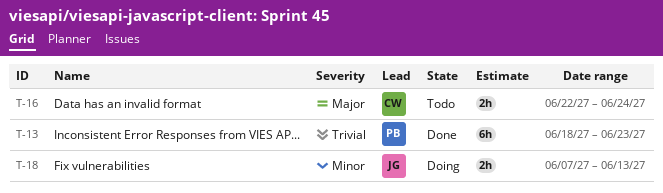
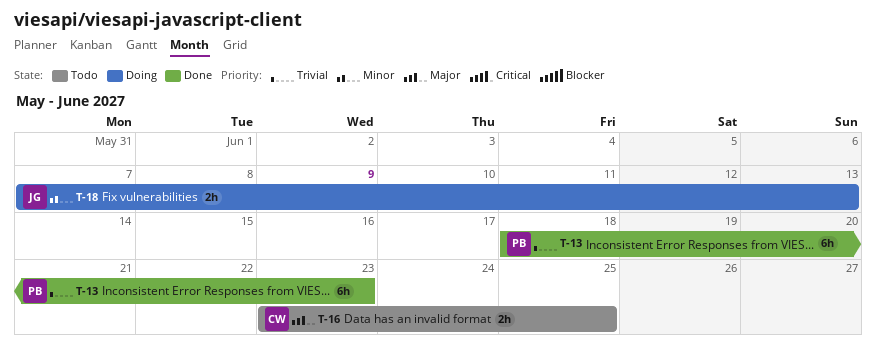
T-16, start: Jun 22 -> Jun 23
T-16, due: Jun 24 -> Jun 25

